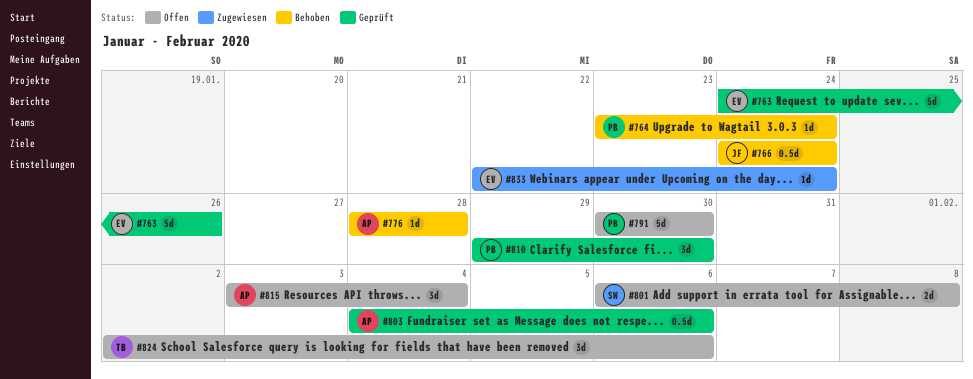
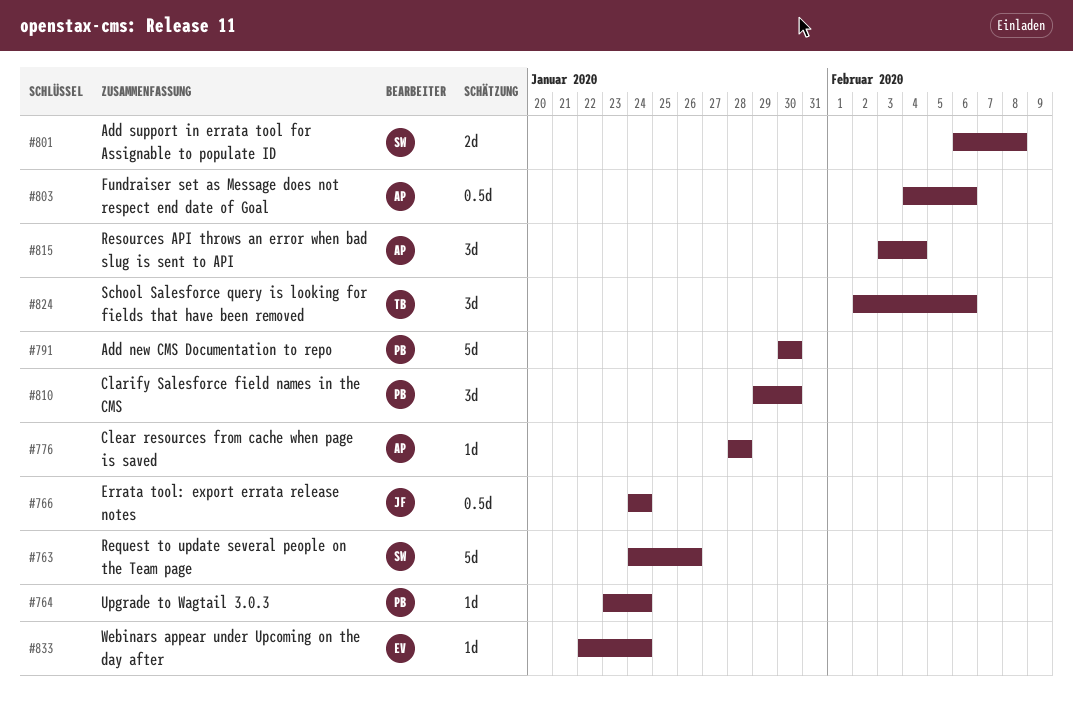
#763, owner: EV -> SW

